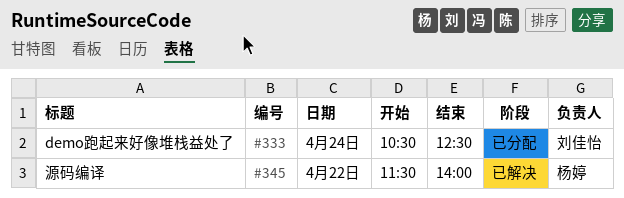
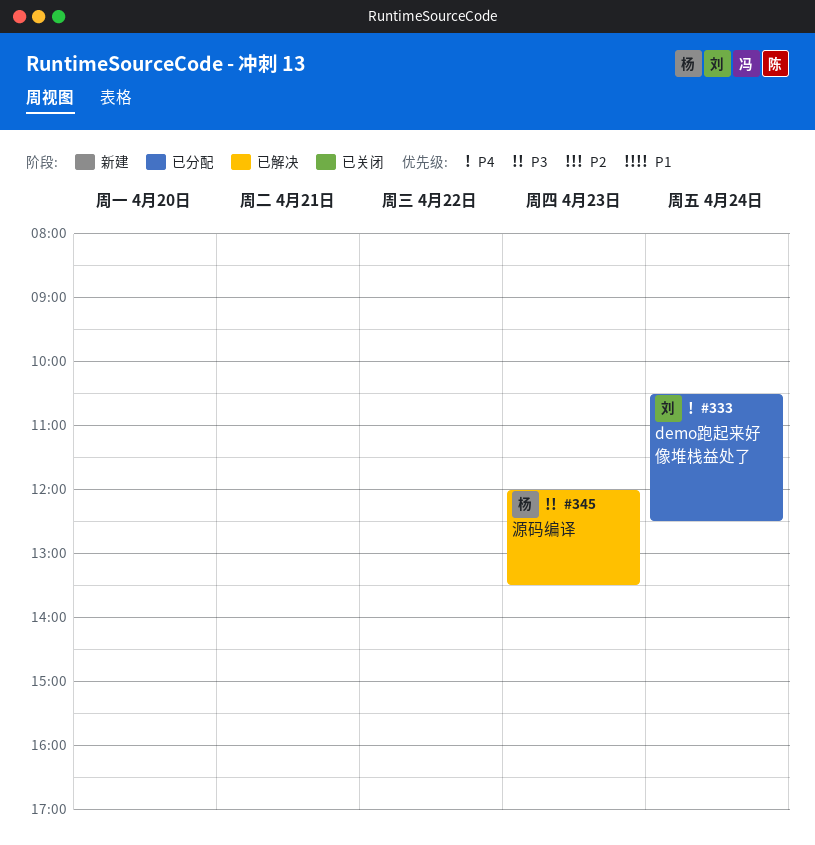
#345, day: Apr 22 -> Apr 23
#345, begins: 11:30 -> 12:00
#345, ends: 14:00 -> 13:30

